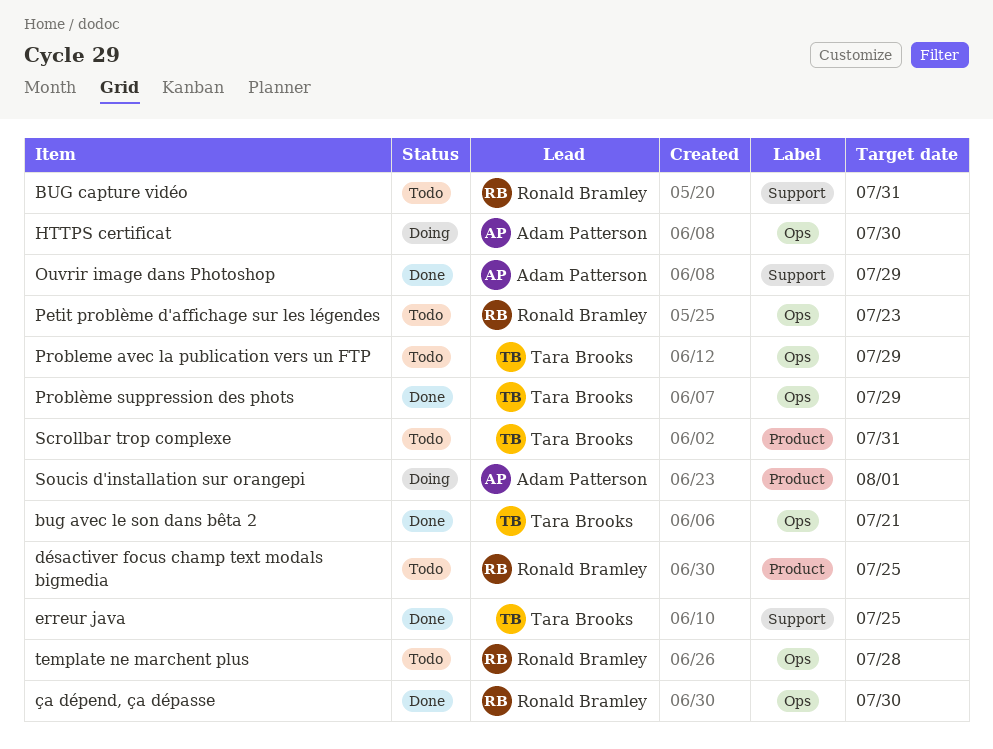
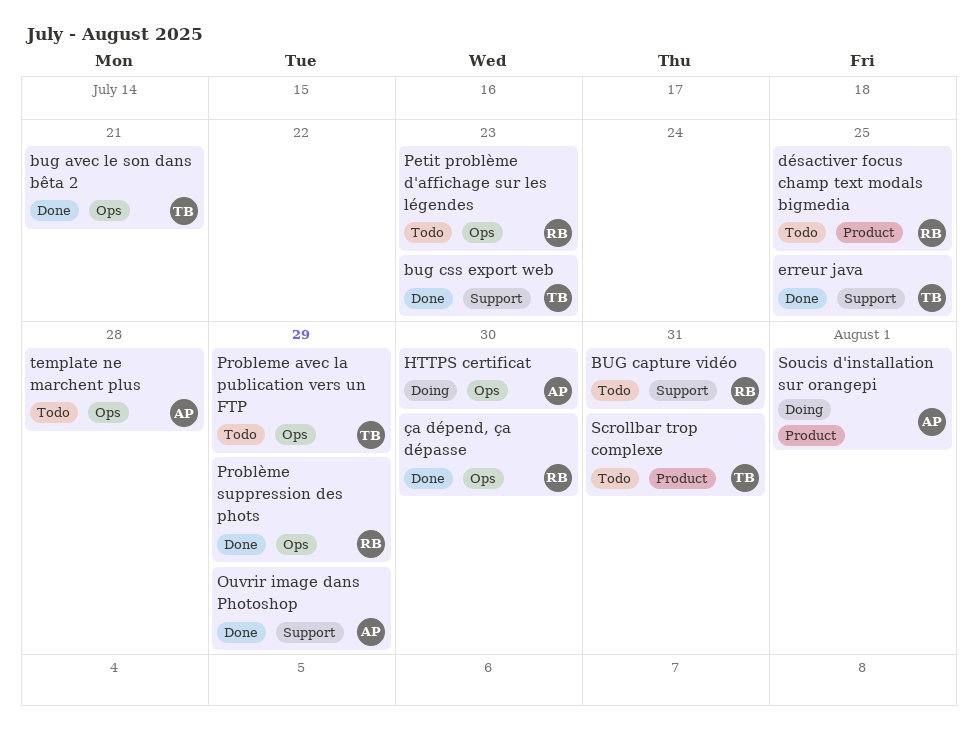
bug css export web: none -> present
Problème suppression des phots, owner: Tara Brooks -> Ronald Bramley
template ne marchent plus, owner: Ronald Bramley -> Adam Patterson

